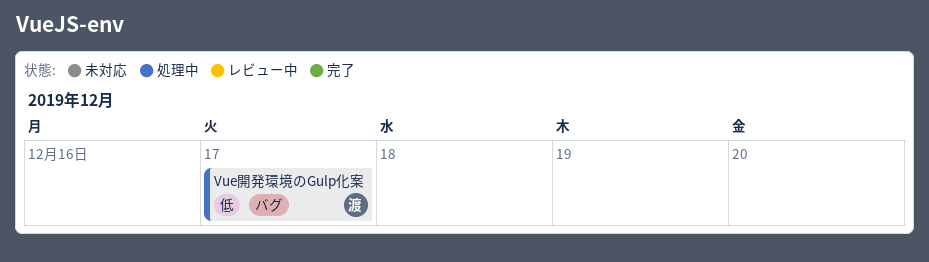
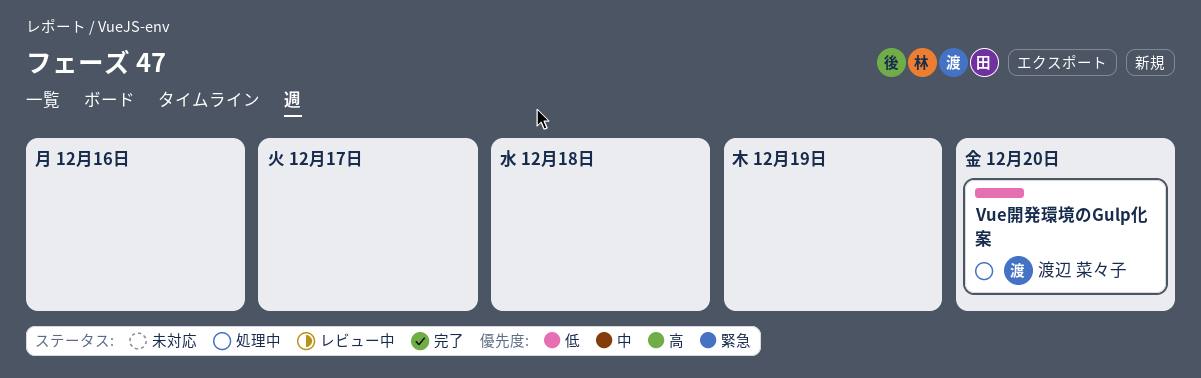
Vue開発環境のGulp化案, due: Dec 17 -> Dec 20

